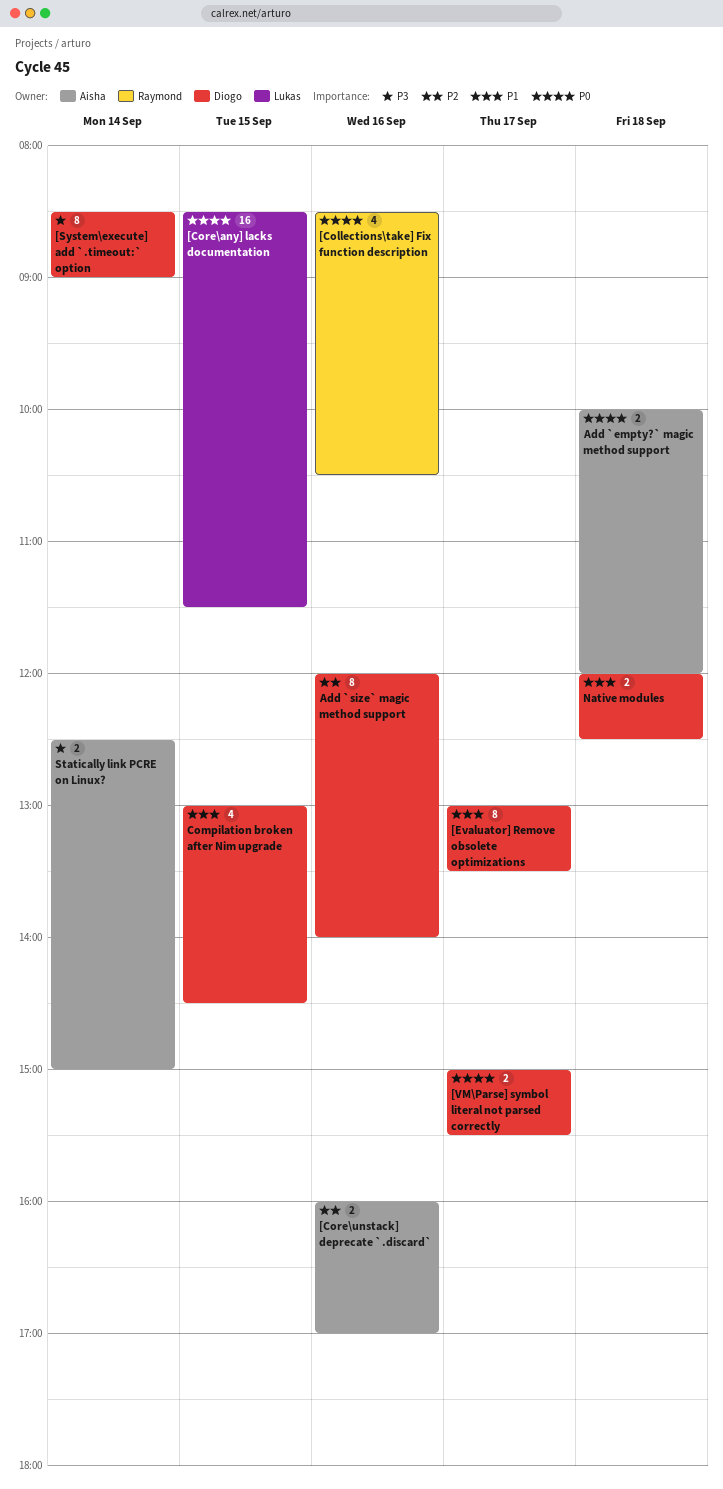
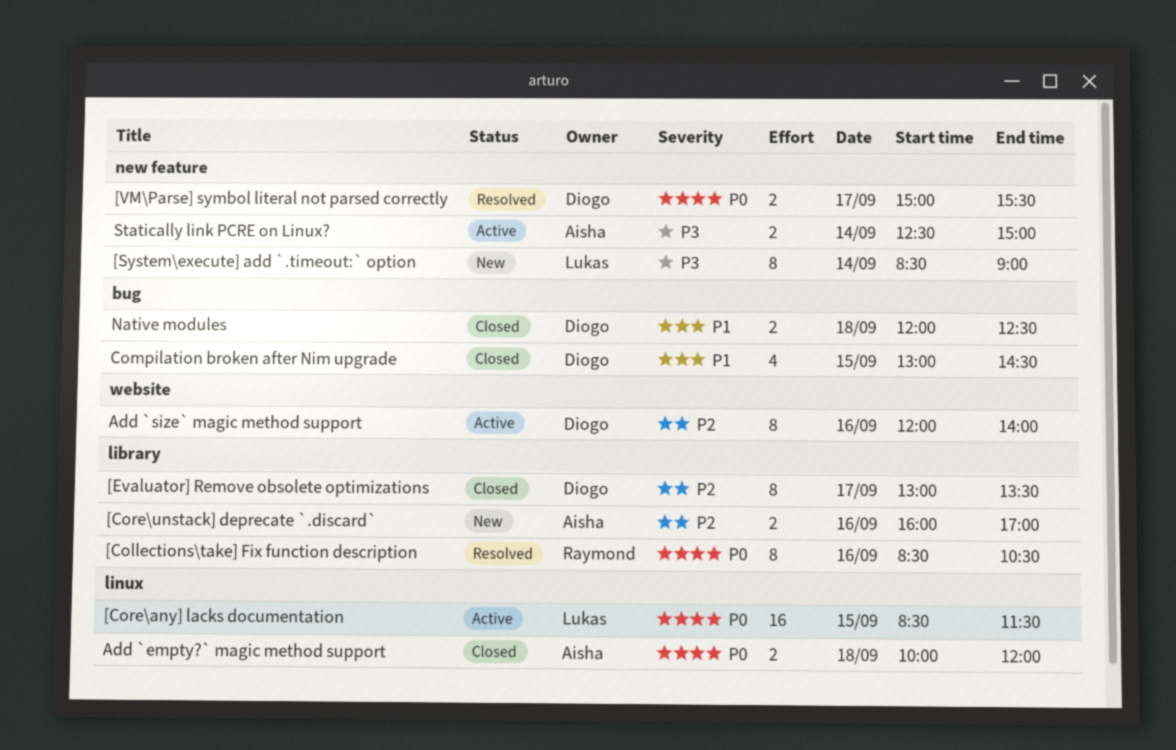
[Collections\take] Fix function description, estimate: 4 -> 8
[Evaluator] Remove obsolete optimizations, priority: P1 -> P2
[System\execute] add `.timeout:` option, owner: Diogo -> Lukas

